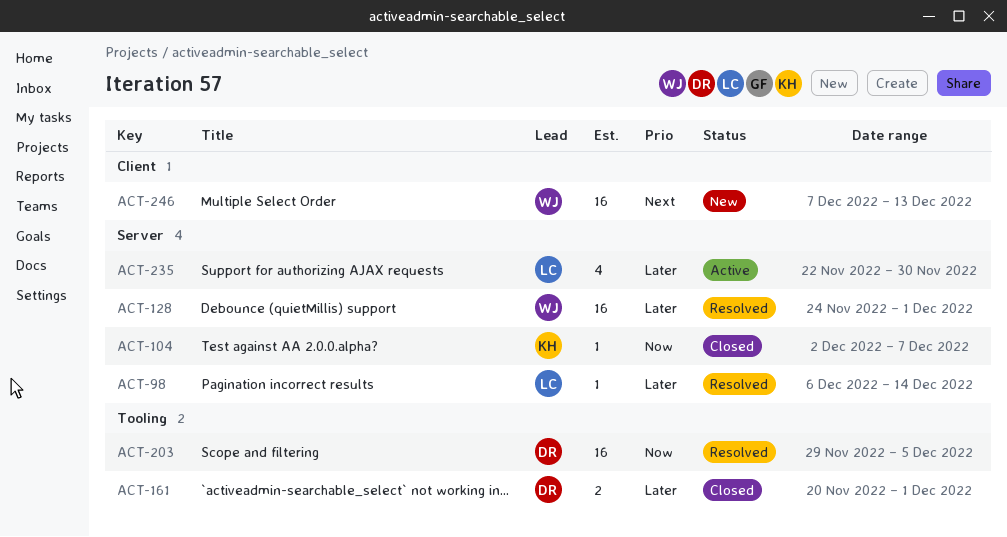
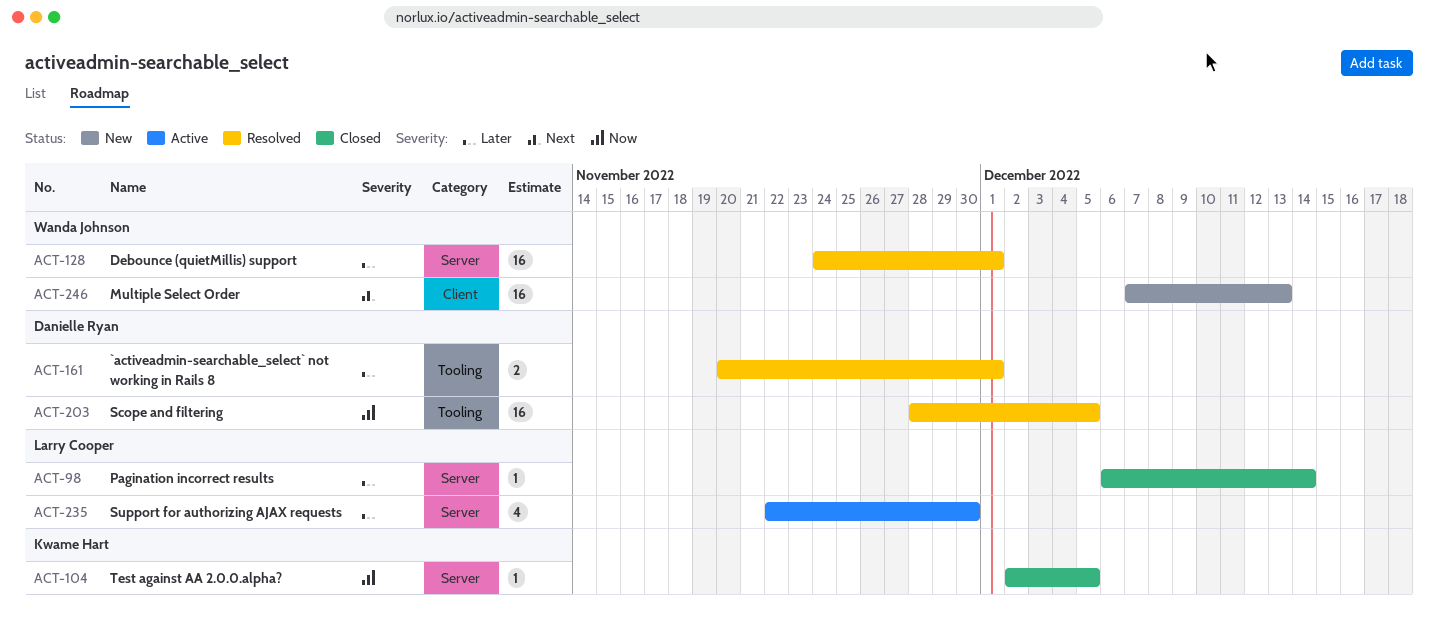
ACT-98, status: Resolved -> Closed
ACT-104, due: Dec 7 -> Dec 5
ACT-161, status: Closed -> Resolved
ACT-203, start: Nov 29 -> Nov 28

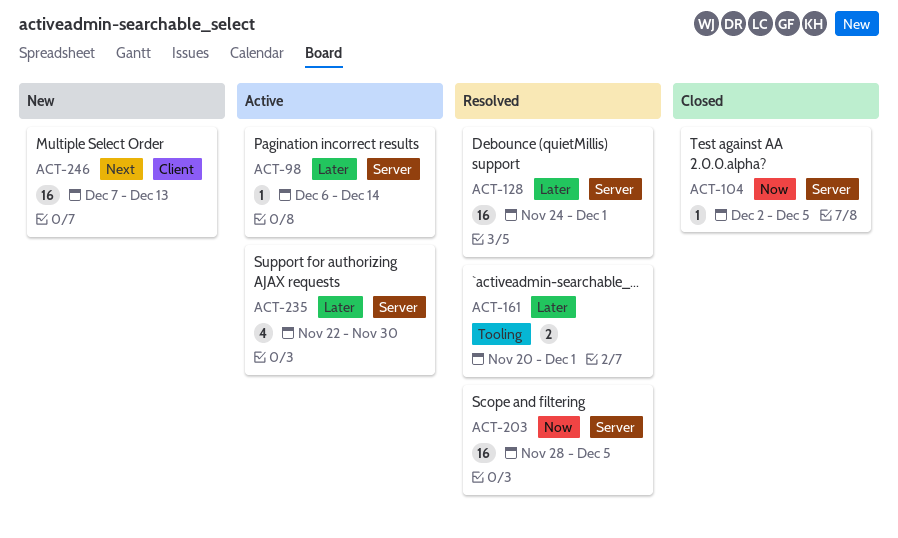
ACT-98, status: Closed -> Active
ACT-203, label: Tooling -> Server

